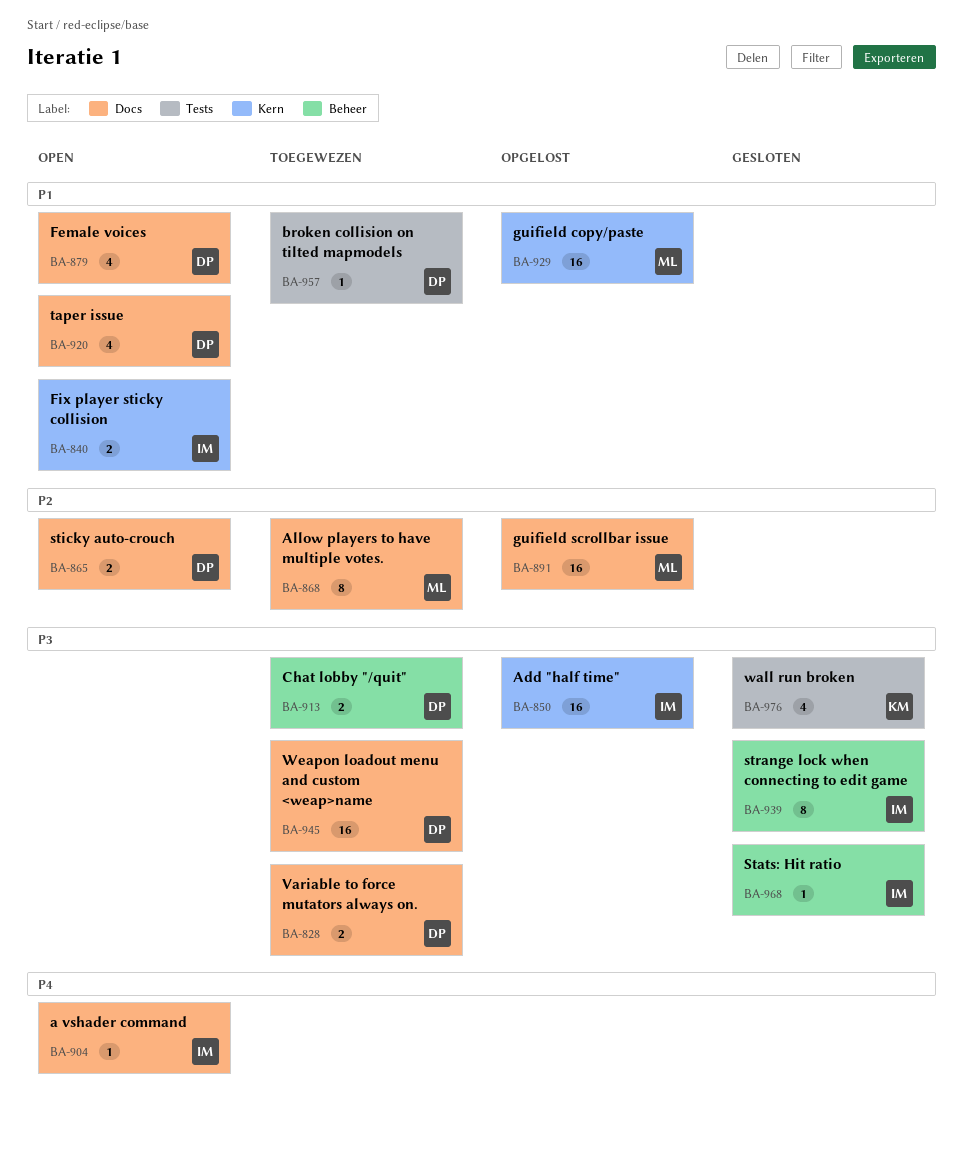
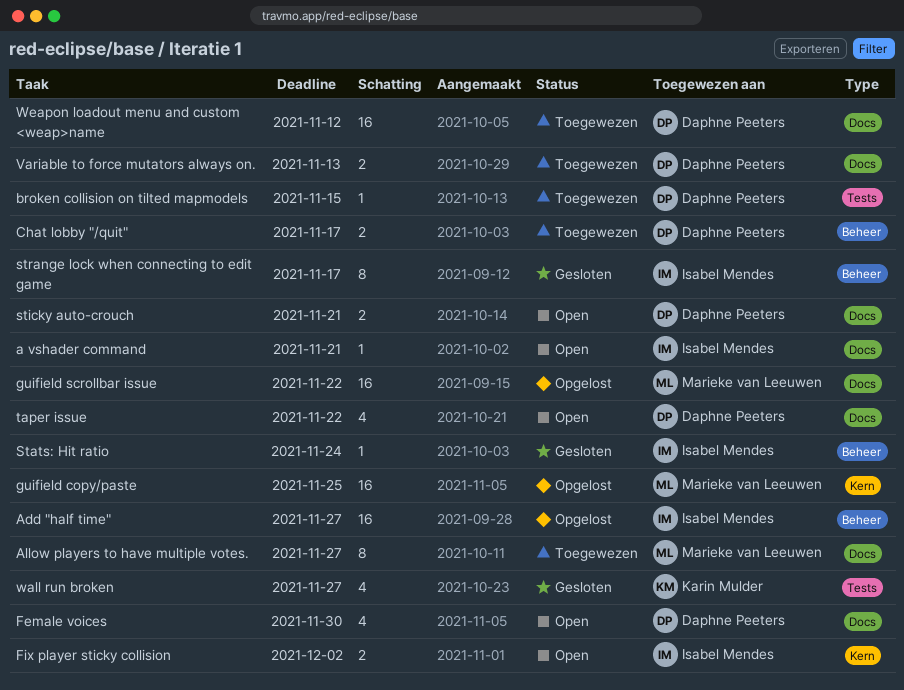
Add "half time", label: Kern -> Beheer

